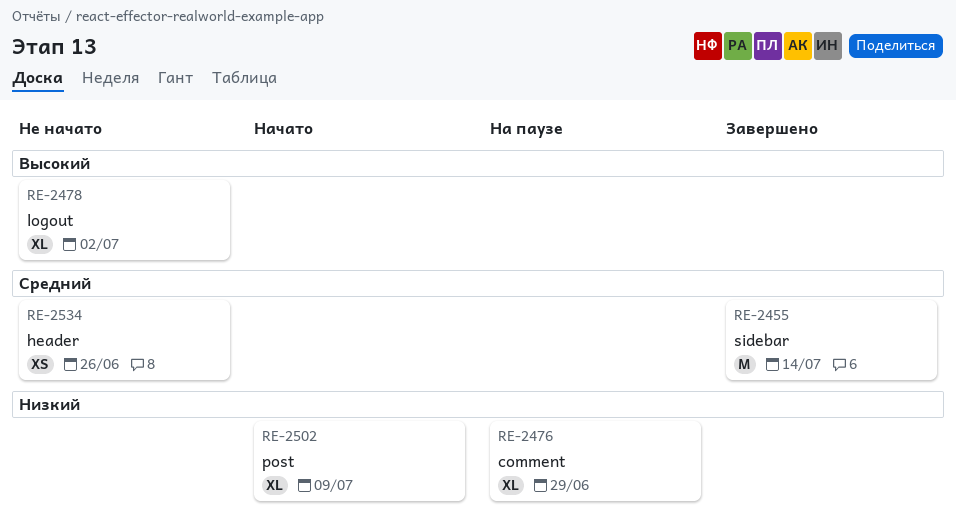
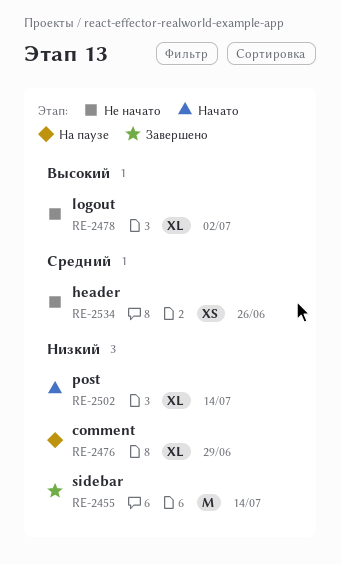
RE-2455, priority: Средний -> Низкий
RE-2502, due: Jul 9 -> Jul 14

